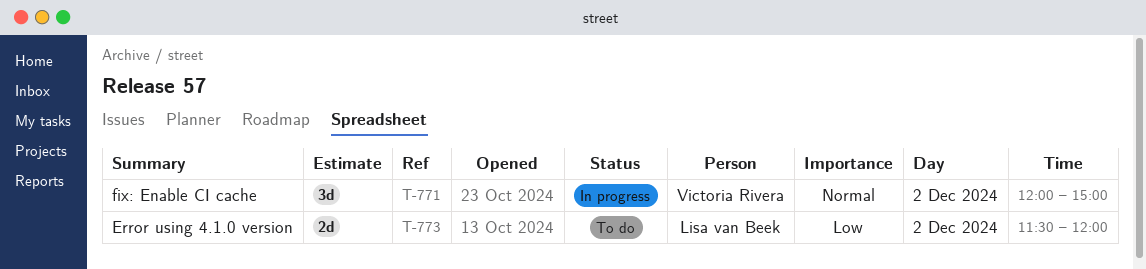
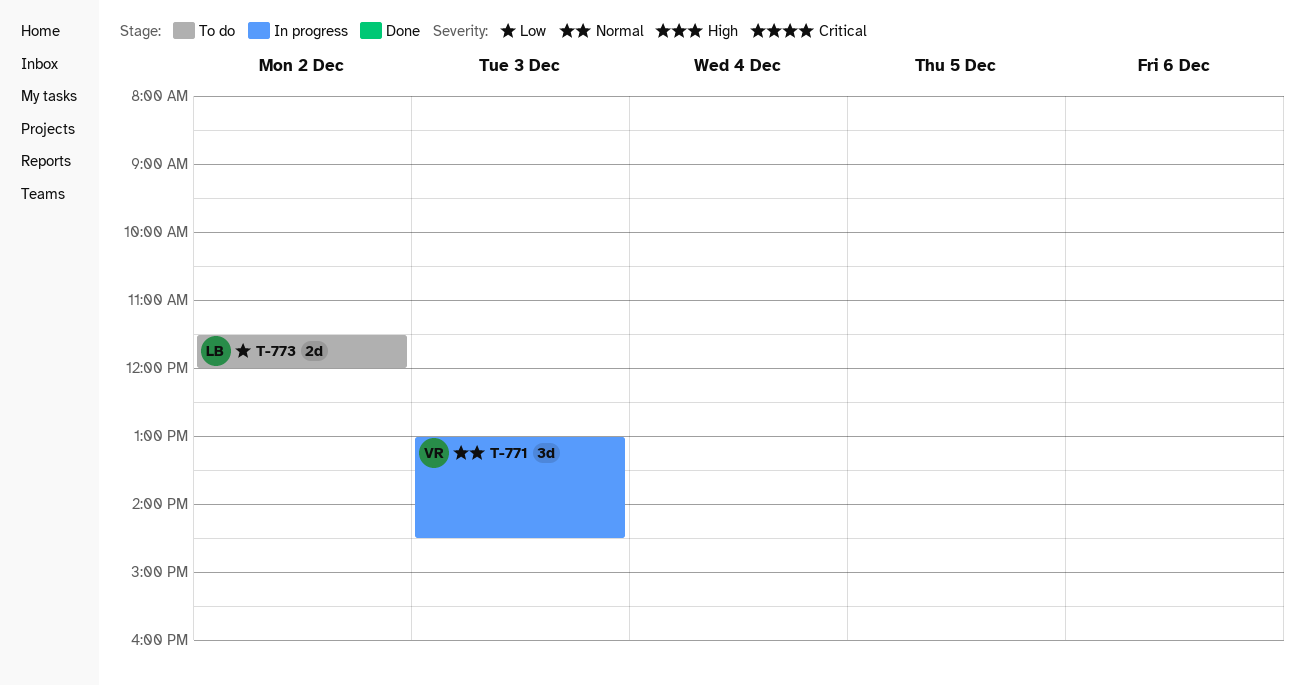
T-771, day: Dec 2 -> Dec 3
T-771, begins: 12:00 -> 13:00
T-771, ends: 15:00 -> 14:30

